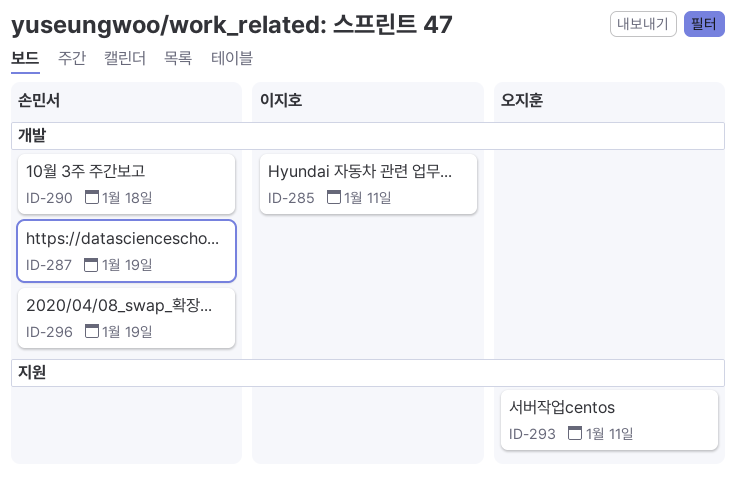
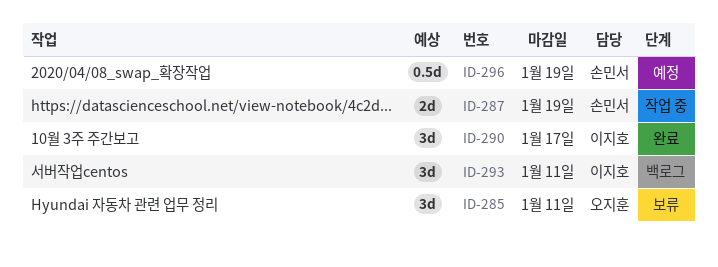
ID-285, owner: 이지호 -> 오지훈
ID-290, owner: 손민서 -> 이지호
ID-290, due: Jan 18 -> Jan 17
ID-293, owner: 오지훈 -> 이지호

